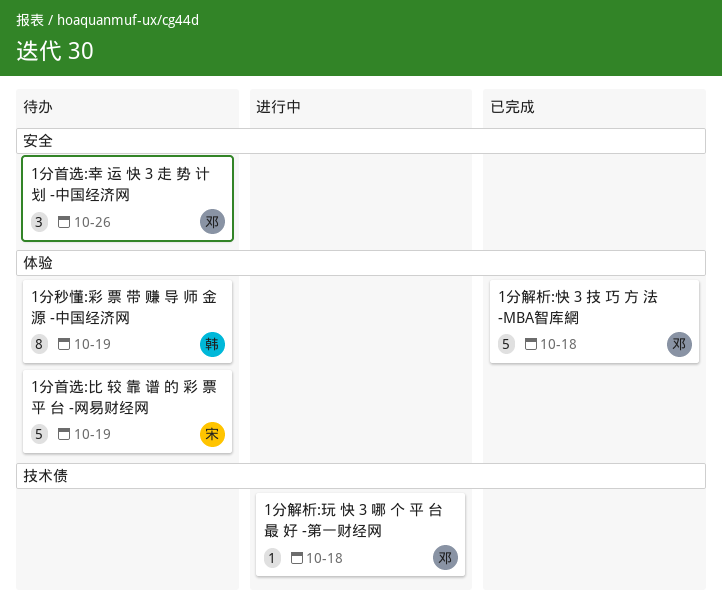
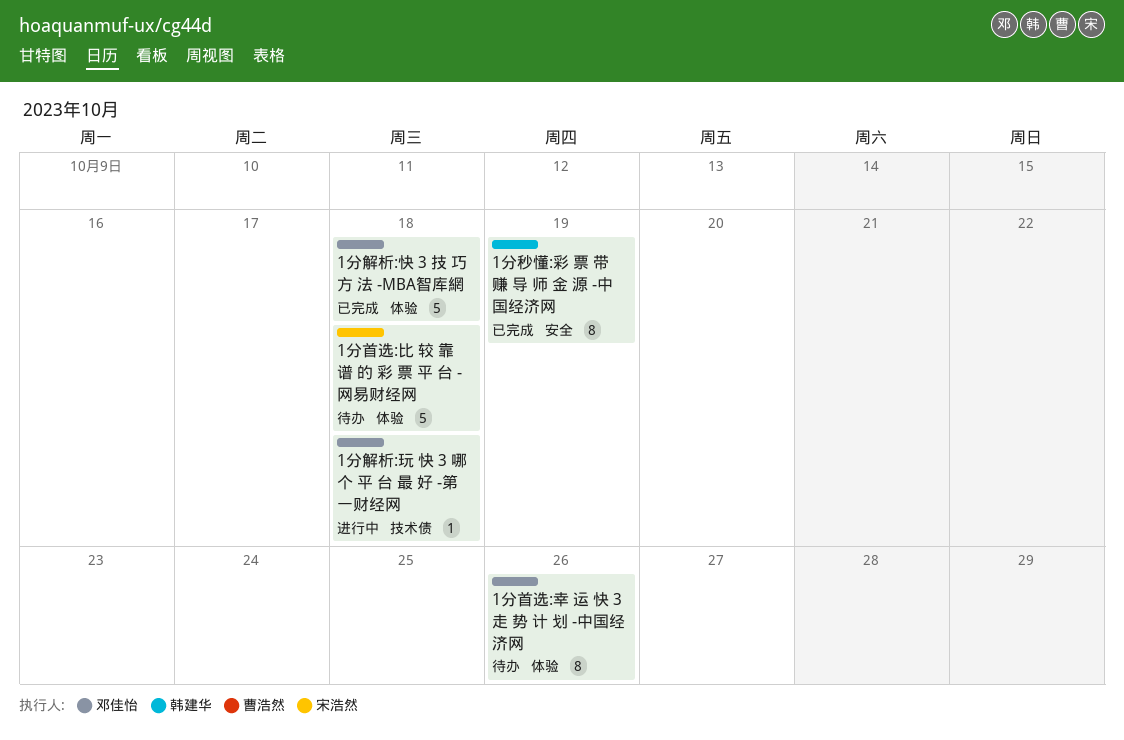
1分秒懂:彩 票 带 赚 导 师 金 源 -中国经济网, status: 待办 -> 已完成
1分秒懂:彩 票 带 赚 导 师 金 源 -中国经济网, label: 体验 -> 安全
1分首选:幸 运 快 3 走 势 计 划 -中国经济网, label: 安全 -> 体验
1分首选:幸 运 快 3 走 势 计 划 -中国经济网, estimate: 3 -> 8
1分首选:比 较 靠 谱 的 彩 票 平 台 -网易财经网, due: Oct 19 -> Oct 18

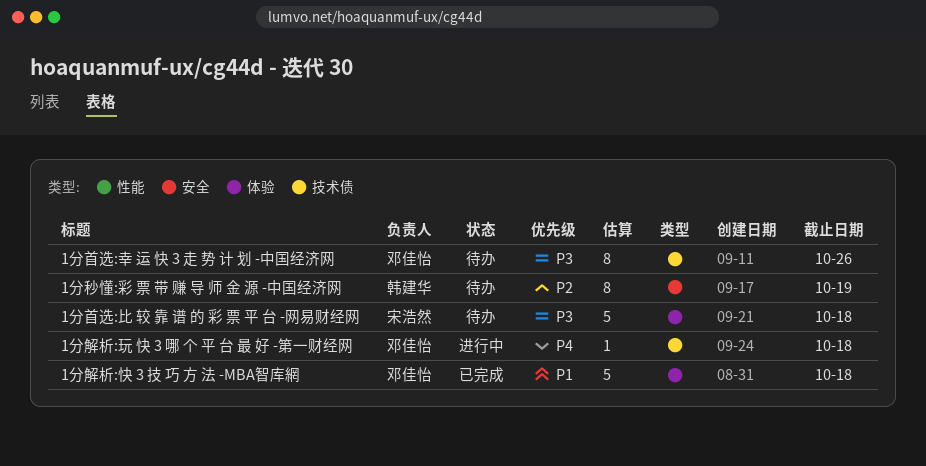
1分秒懂:彩 票 带 赚 导 师 金 源 -中国经济网, status: 已完成 -> 待办
1分首选:幸 运 快 3 走 势 计 划 -中国经济网, label: 体验 -> 技术债

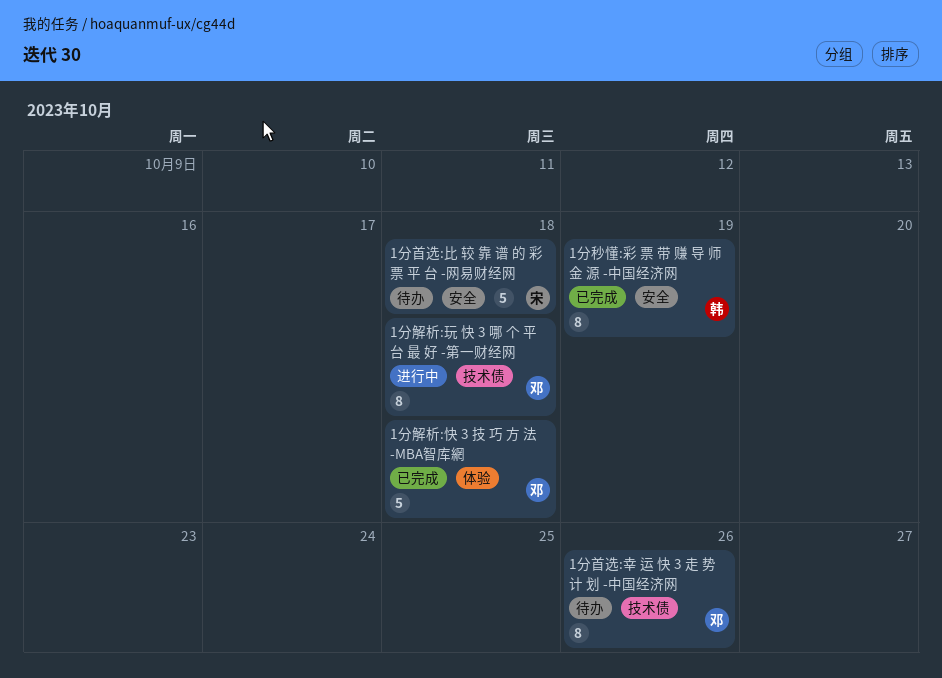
1分秒懂:彩 票 带 赚 导 师 金 源 -中国经济网, status: 待办 -> 已完成
1分解析:玩 快 3 哪 个 平 台 最 好 -第一财经网, estimate: 1 -> 8
1分首选:比 较 靠 谱 的 彩 票 平 台 -网易财经网, label: 体验 -> 安全

